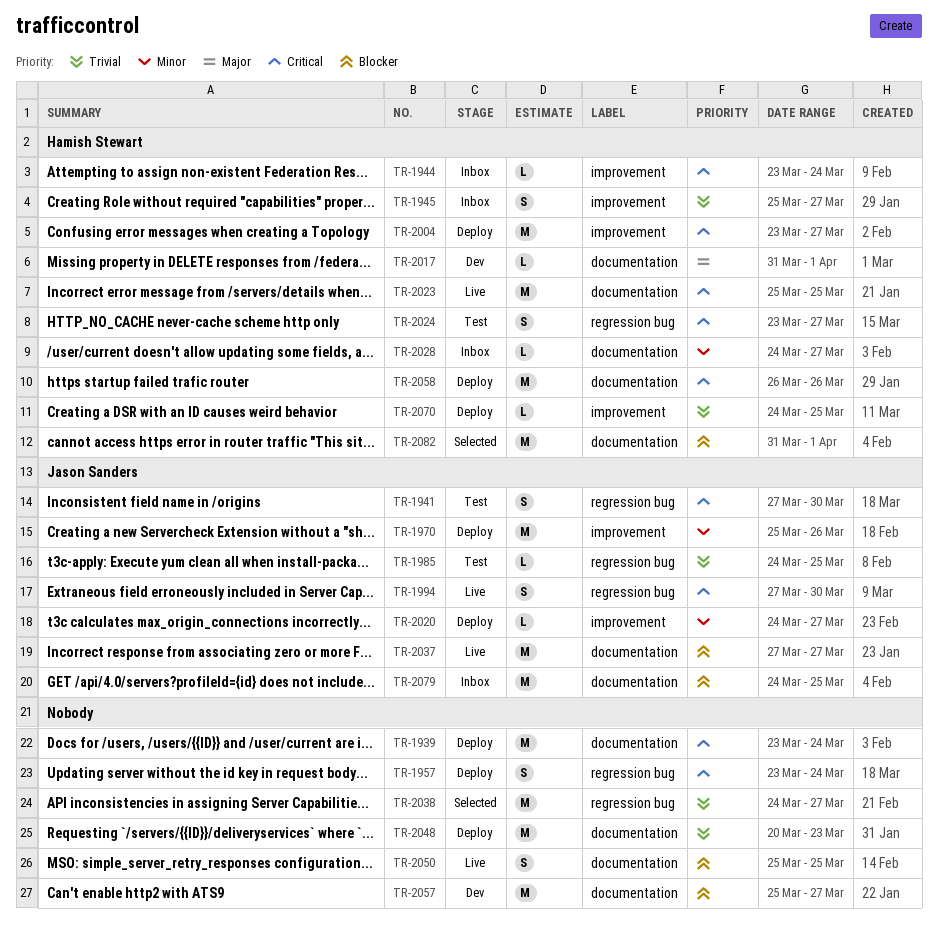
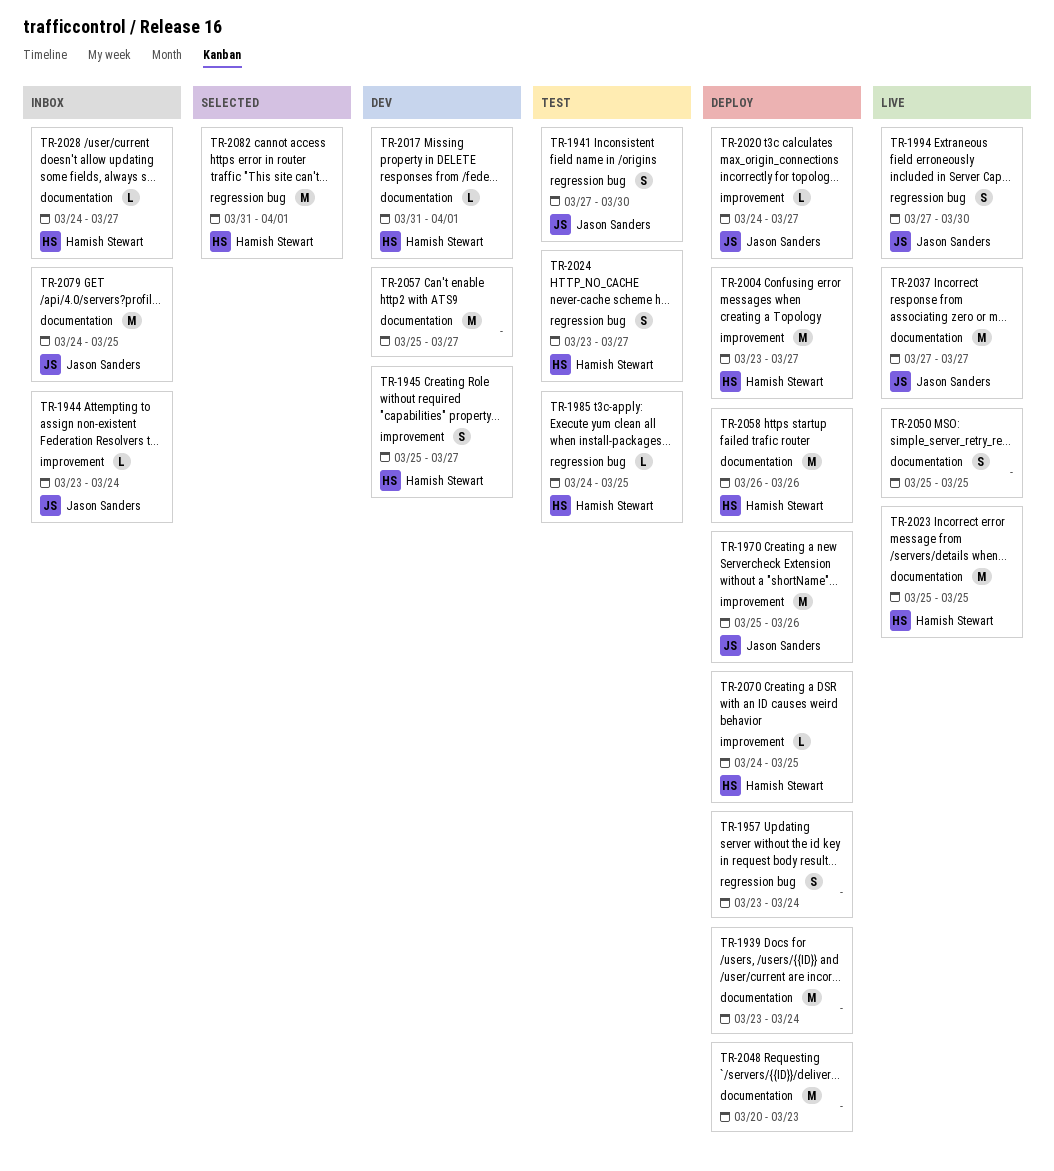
TR-1944, owner: Hamish Stewart -> Jason Sanders
TR-1945, status: Inbox -> Dev
TR-1985, owner: Jason Sanders -> Hamish Stewart
TR-2038: present -> none
TR-2082, label: documentation -> regression bug

